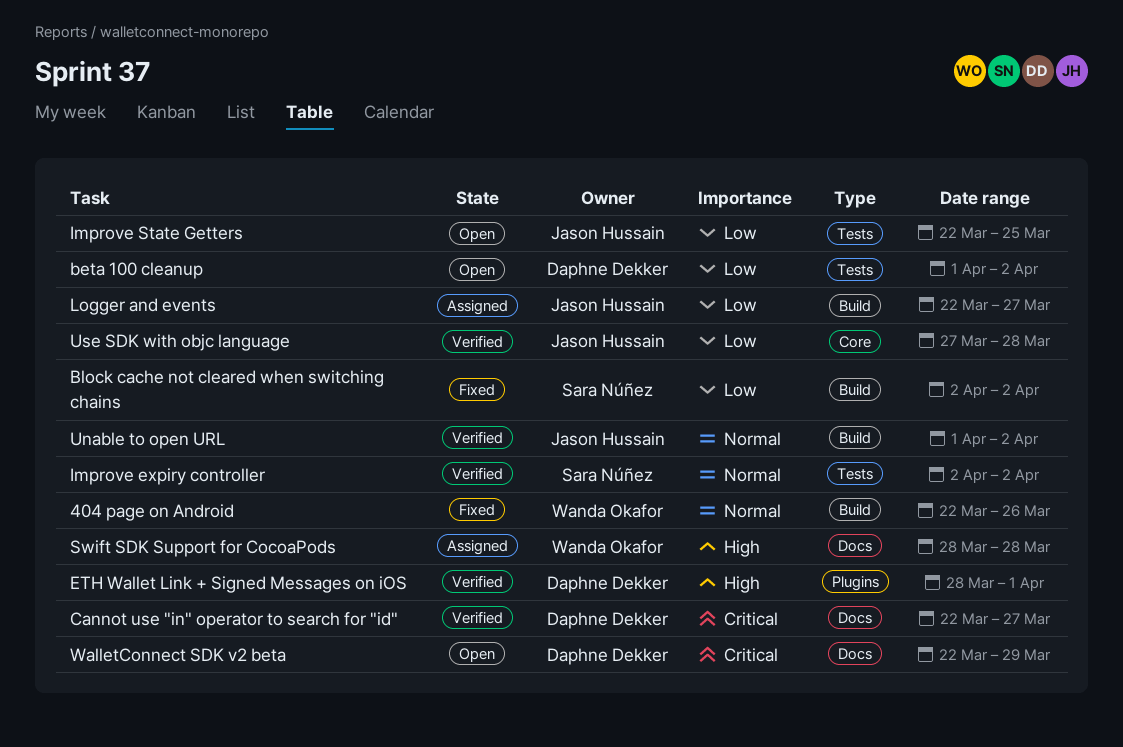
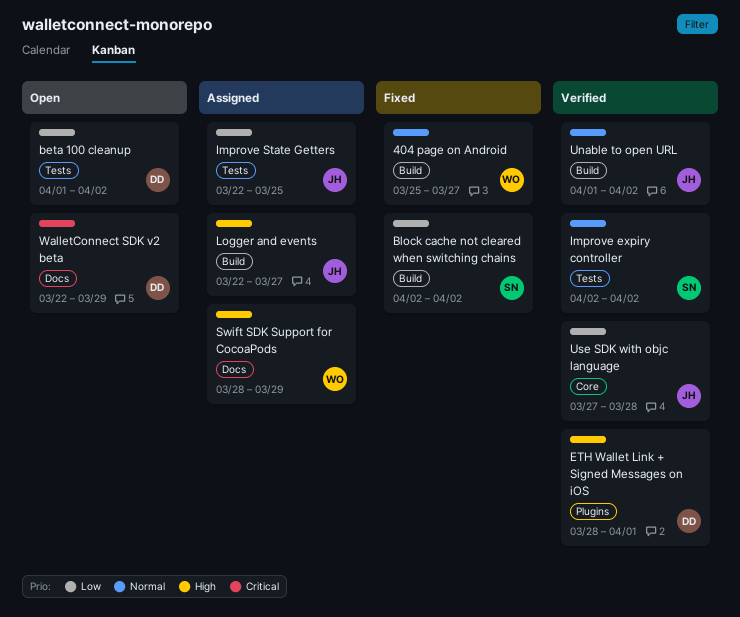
404 page on Android, start: Mar 22 -> Mar 25
404 page on Android, due: Mar 26 -> Mar 27
Cannot use "in" operator to search for "id": present -> none
Improve State Getters, status: Open -> Assigned
Logger and events, priority: Low -> High
Swift SDK Support for CocoaPods, due: Mar 28 -> Mar 29

